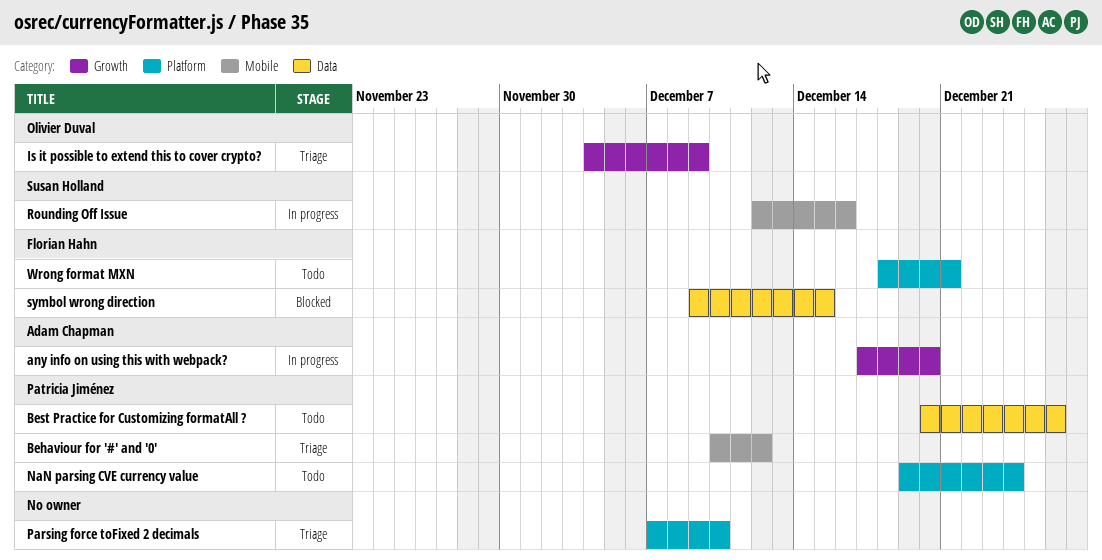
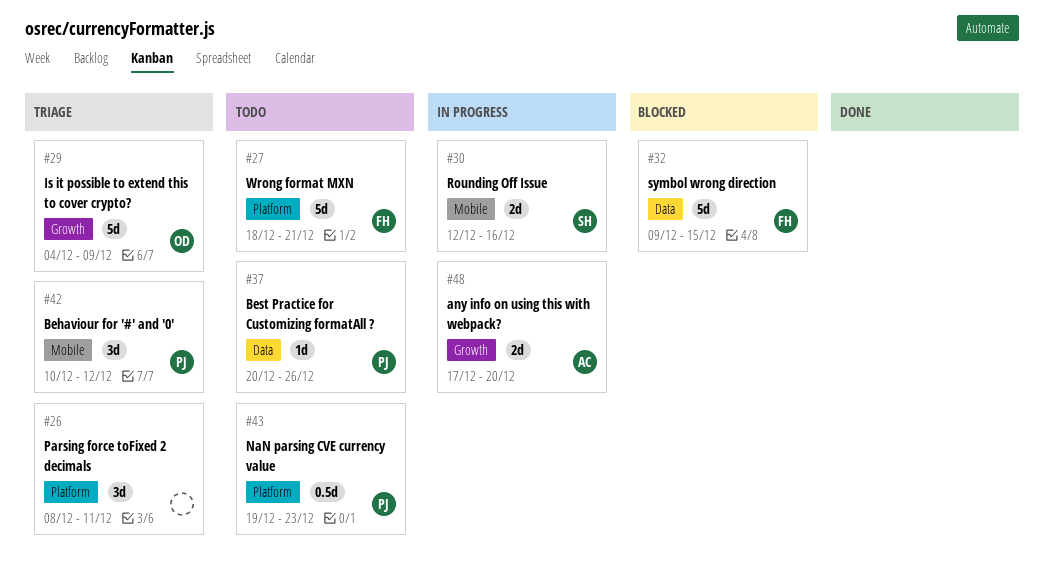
NaN parsing CVE currency value, due: Dec 24 -> Dec 23
Parsing force toFixed 2 decimals, start: Dec 7 -> Dec 8
Parsing force toFixed 2 decimals, due: Dec 10 -> Dec 11

